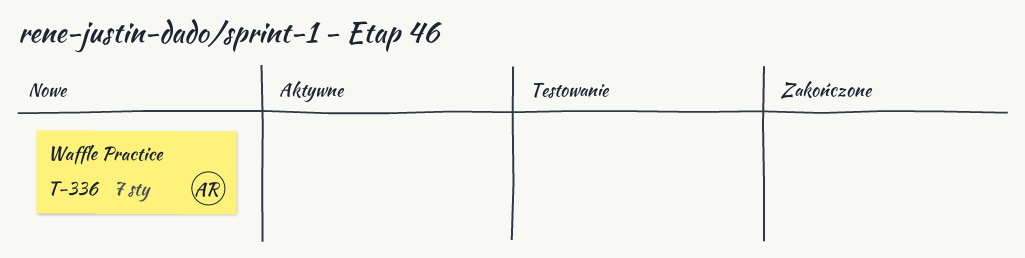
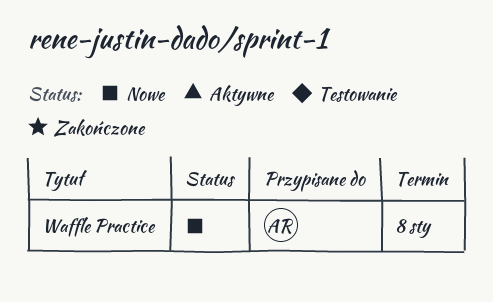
Waffle Practice, due: Jan 7 -> Jan 8

